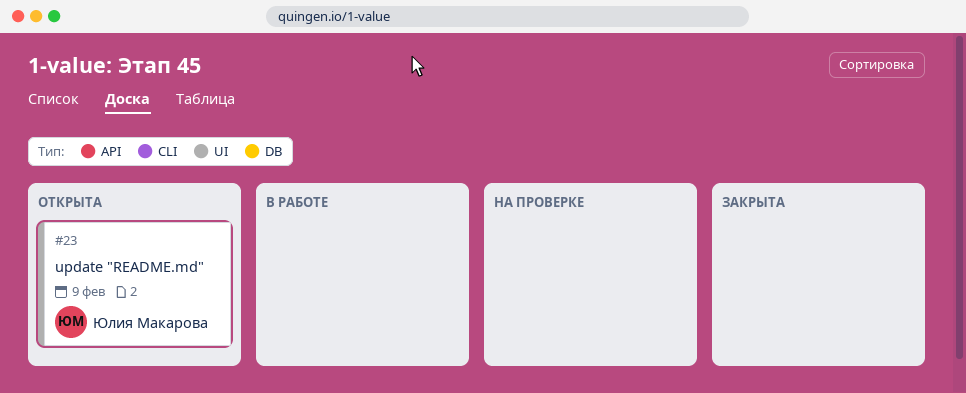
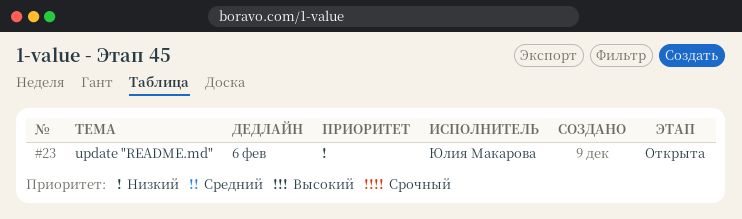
#23, due: Feb 9 -> Feb 6

